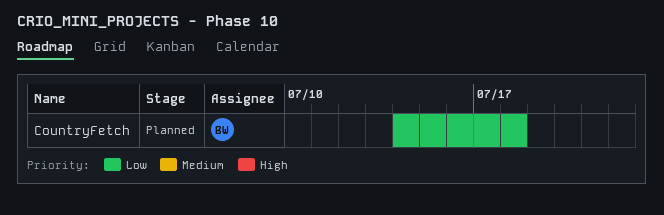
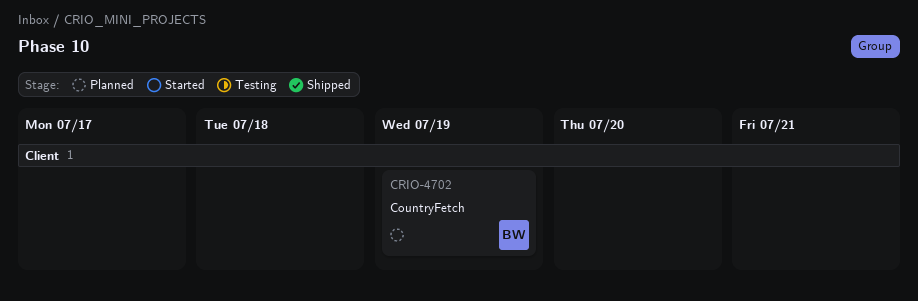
CountryFetch, due: Jul 18 -> Jul 19

